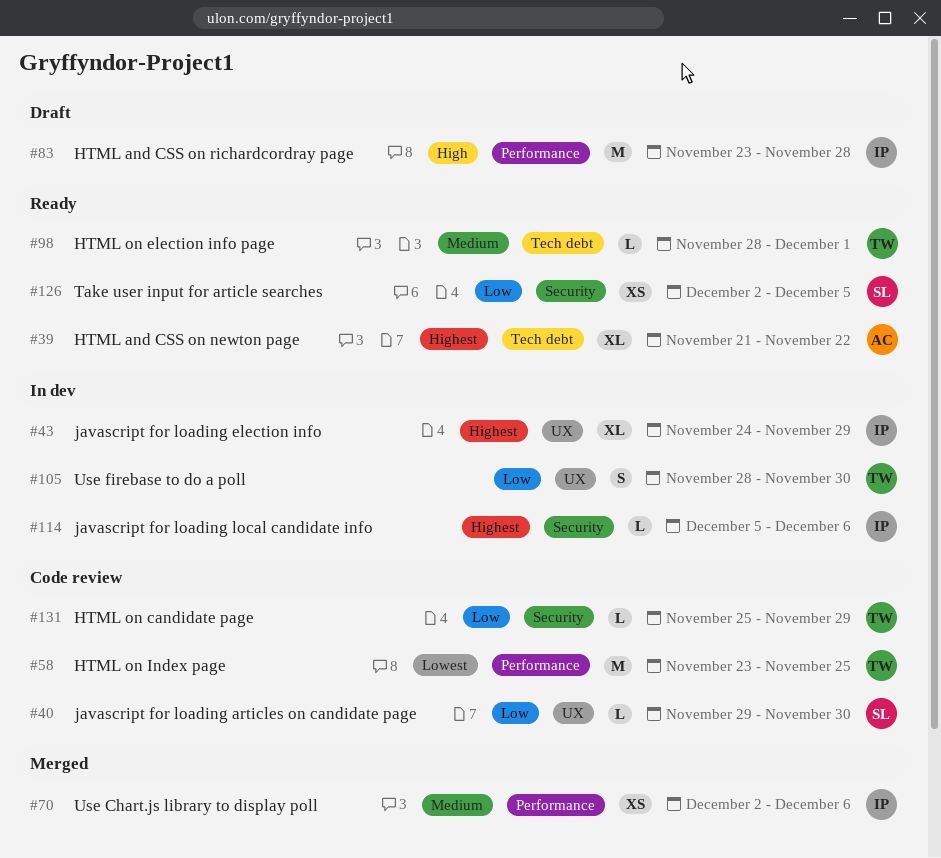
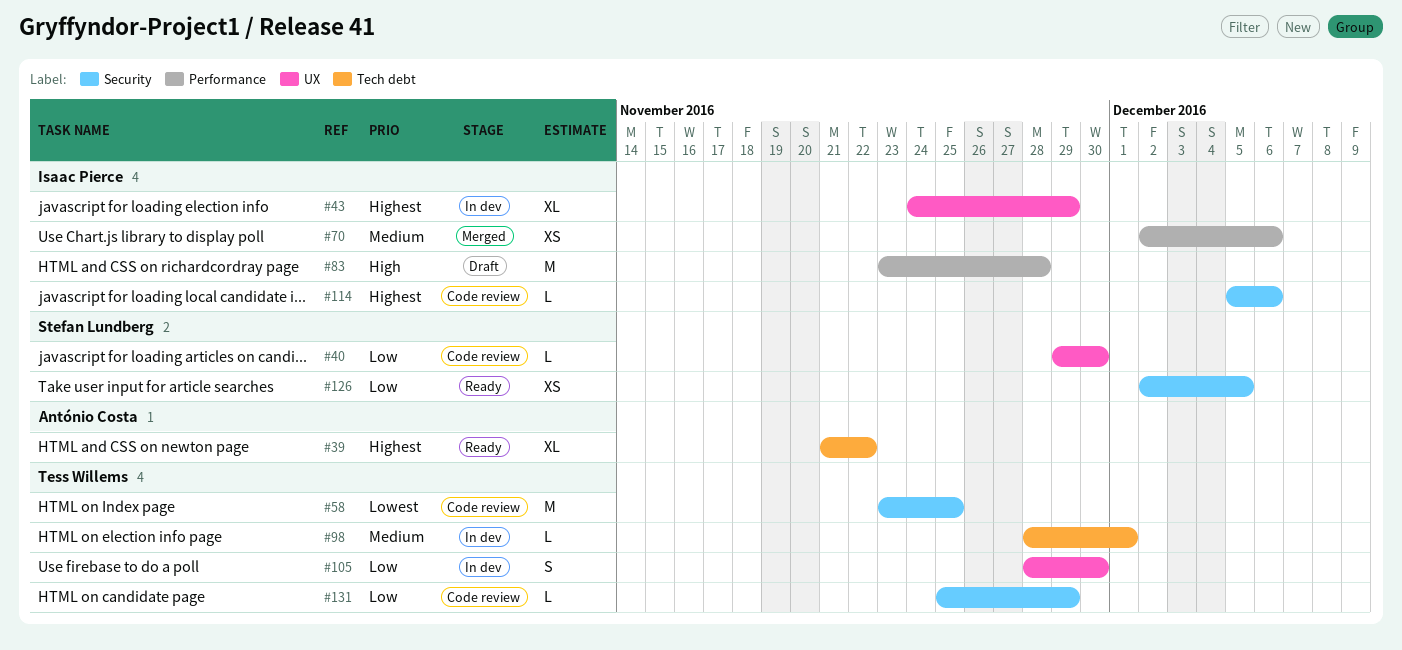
#58, label: Performance -> Security
#98, status: Ready -> In dev
#114, status: In dev -> Code review

